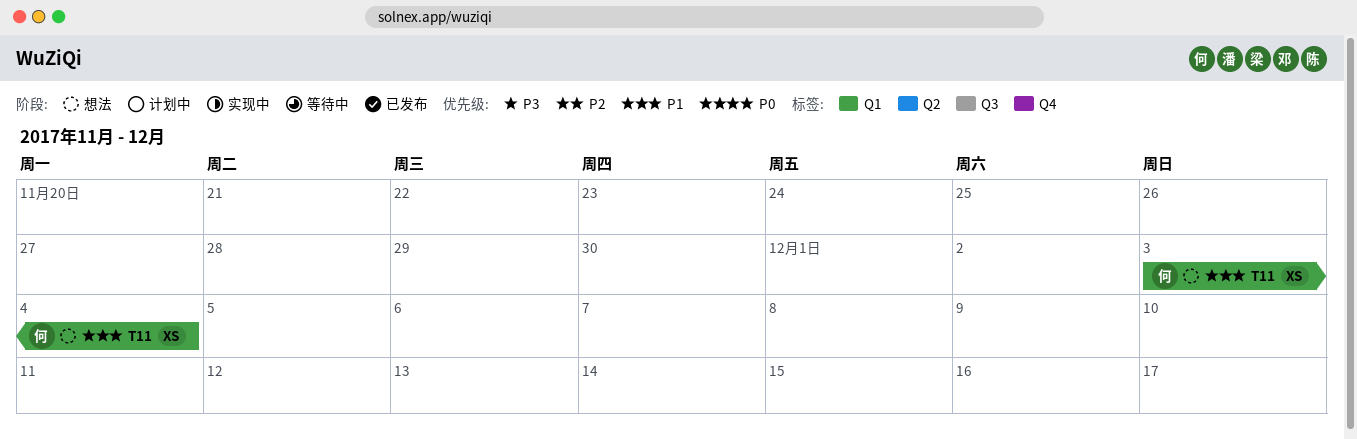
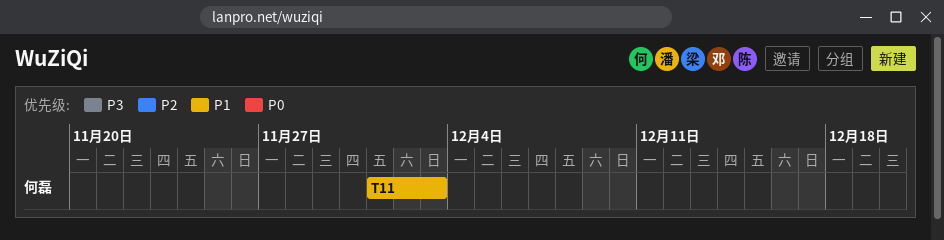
T11, start: Dec 3 -> Dec 1
T11, due: Dec 4 -> Dec 3

